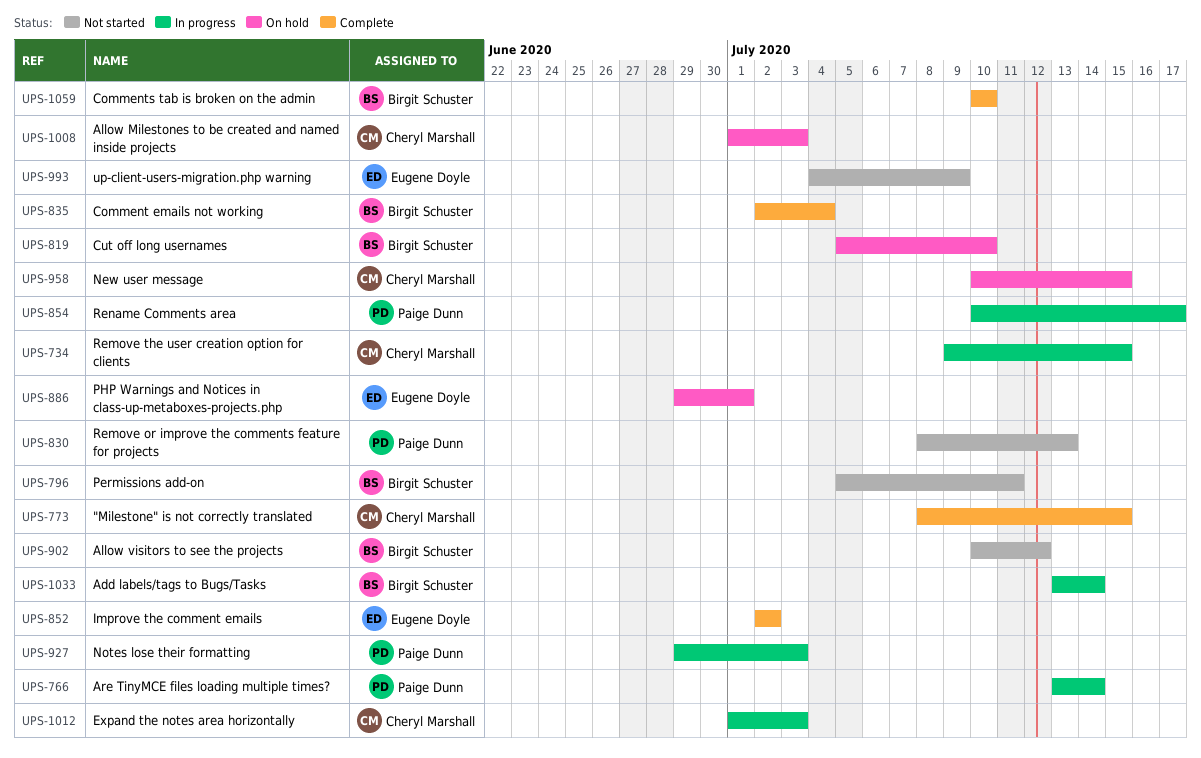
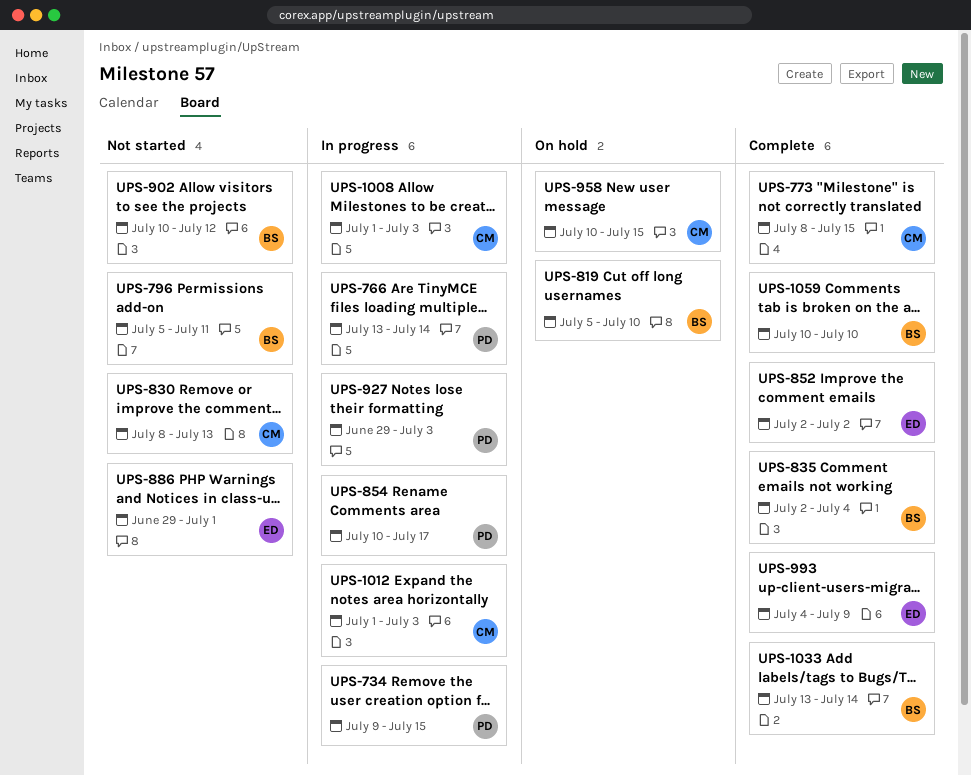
UPS-734, owner: Cheryl Marshall -> Paige Dunn
UPS-830, owner: Paige Dunn -> Cheryl Marshall
UPS-886, status: On hold -> Not started
UPS-993, status: Not started -> Complete
UPS-1008, status: On hold -> In progress
UPS-1033, status: In progress -> Complete

